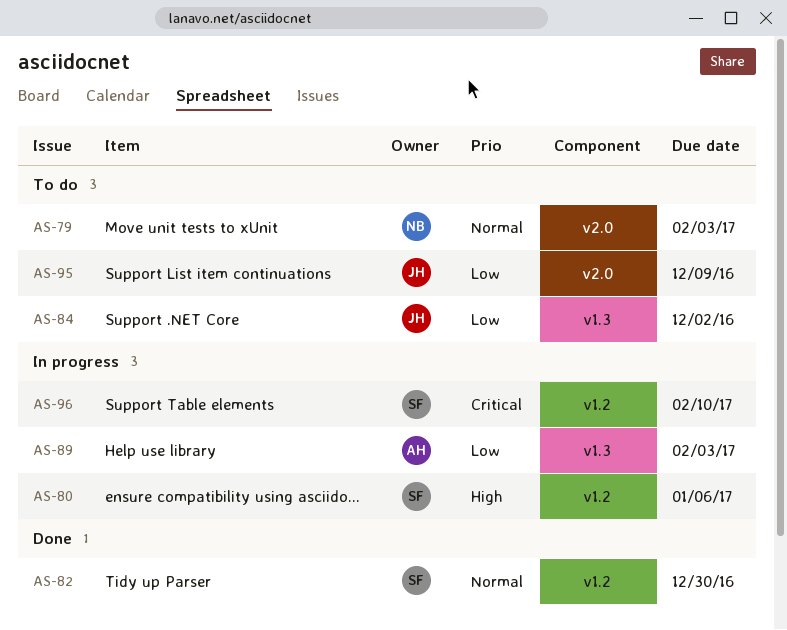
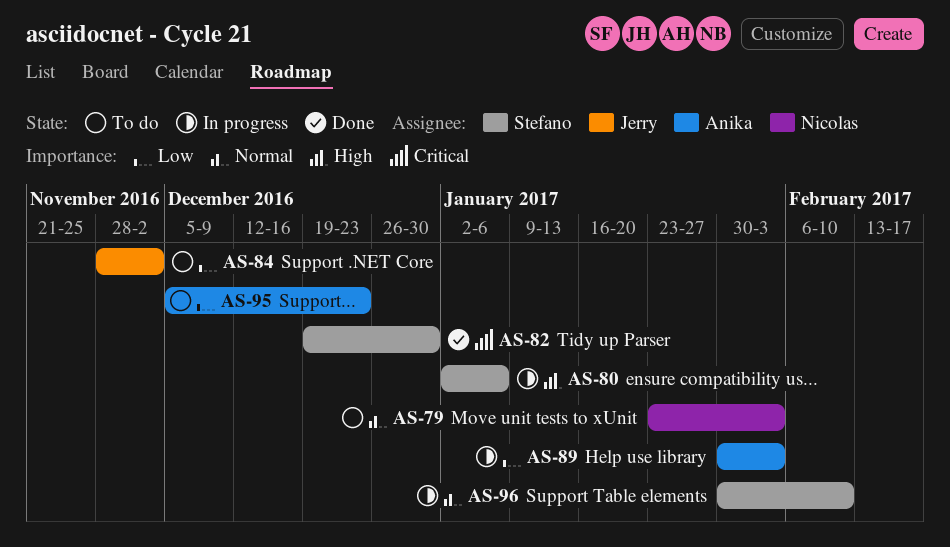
AS-82, priority: Normal -> Critical
AS-95, owner: Jerry -> Anika
AS-95, due: Dec 9 -> Dec 23
AS-96, priority: Critical -> Normal

